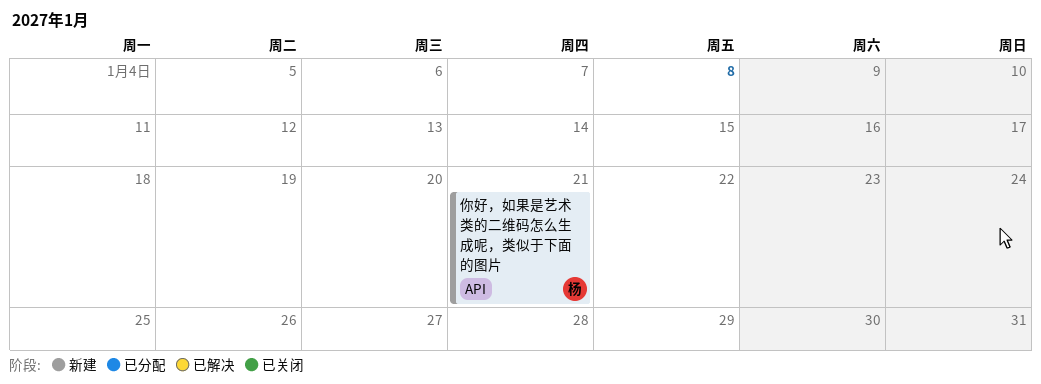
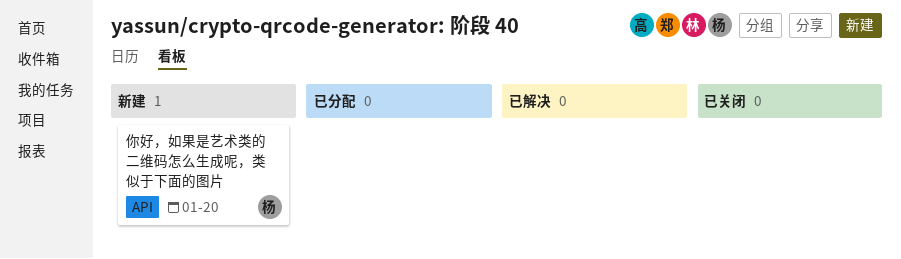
你好，如果是艺术类的二维码怎么生成呢，类似于下面的图片, due: Jan 21 -> Jan 20

